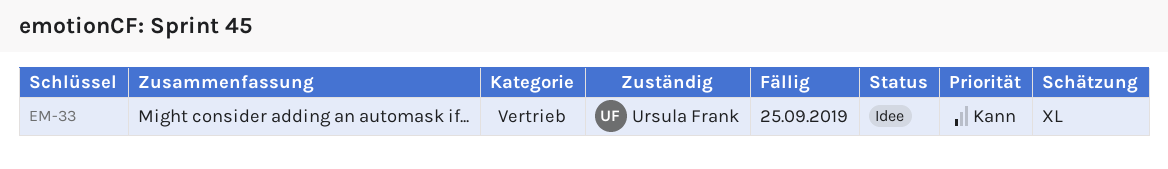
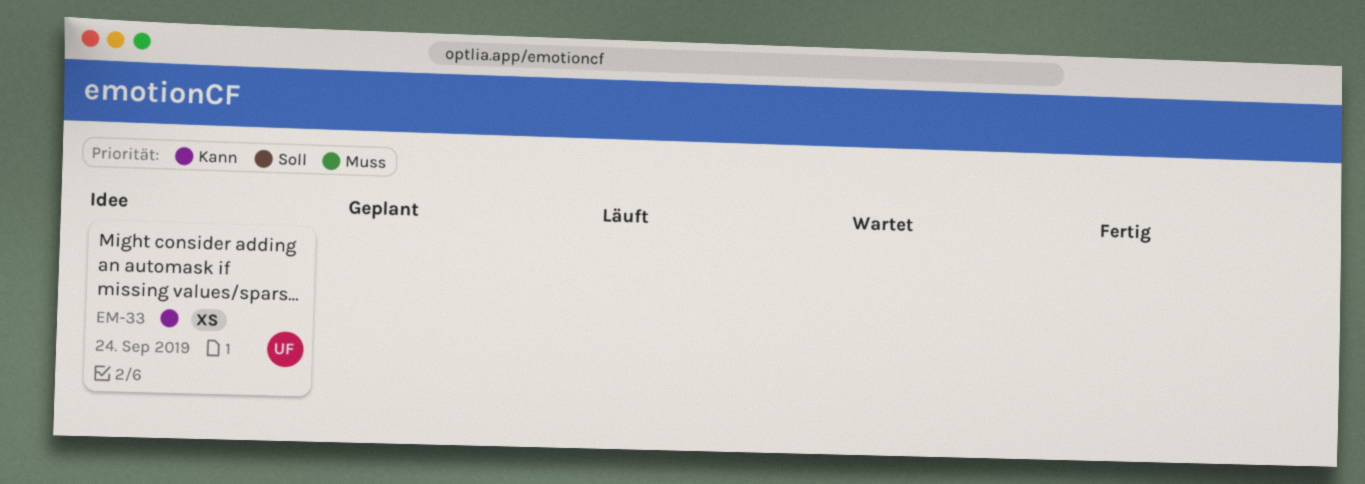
EM-33, estimate: XL -> XS
EM-33, due: Sep 25 -> Sep 24

